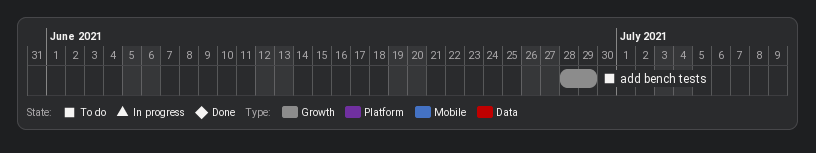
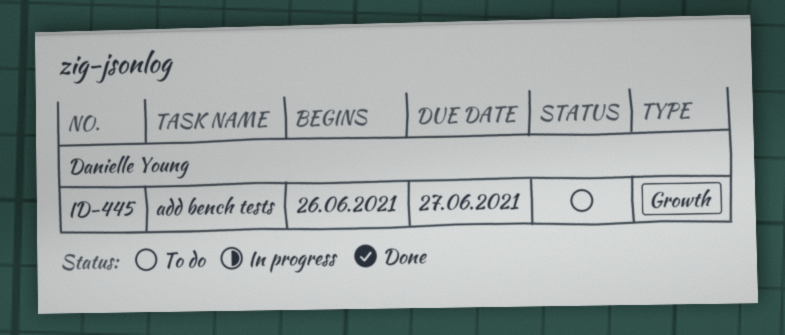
add bench tests, start: Jun 28 -> Jun 26
add bench tests, due: Jun 29 -> Jun 27

